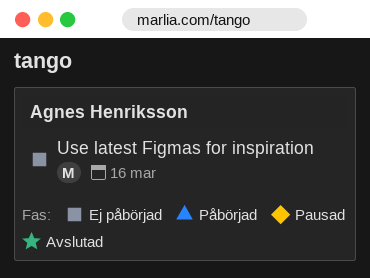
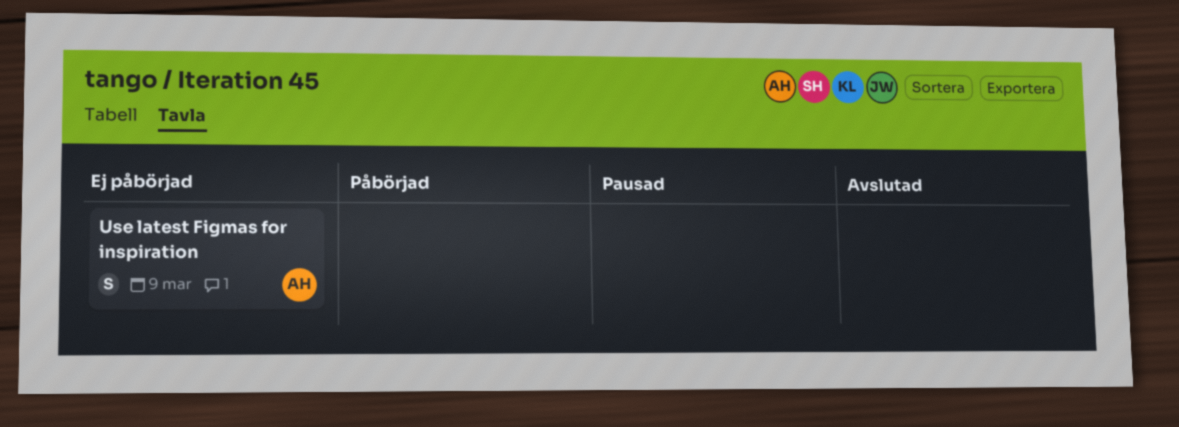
Use latest Figmas for inspiration, estimate: M -> S
Use latest Figmas for inspiration, due: Mar 16 -> Mar 9

